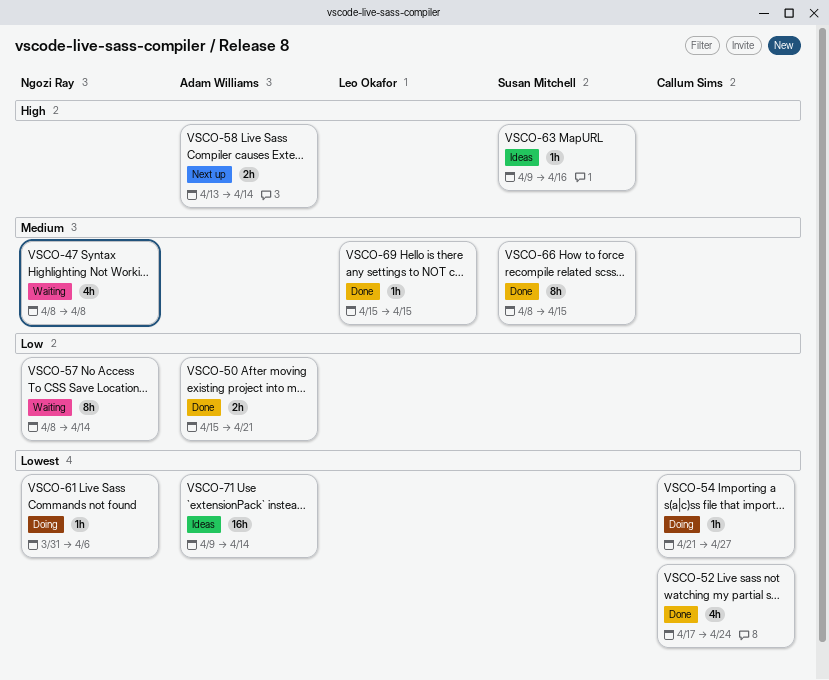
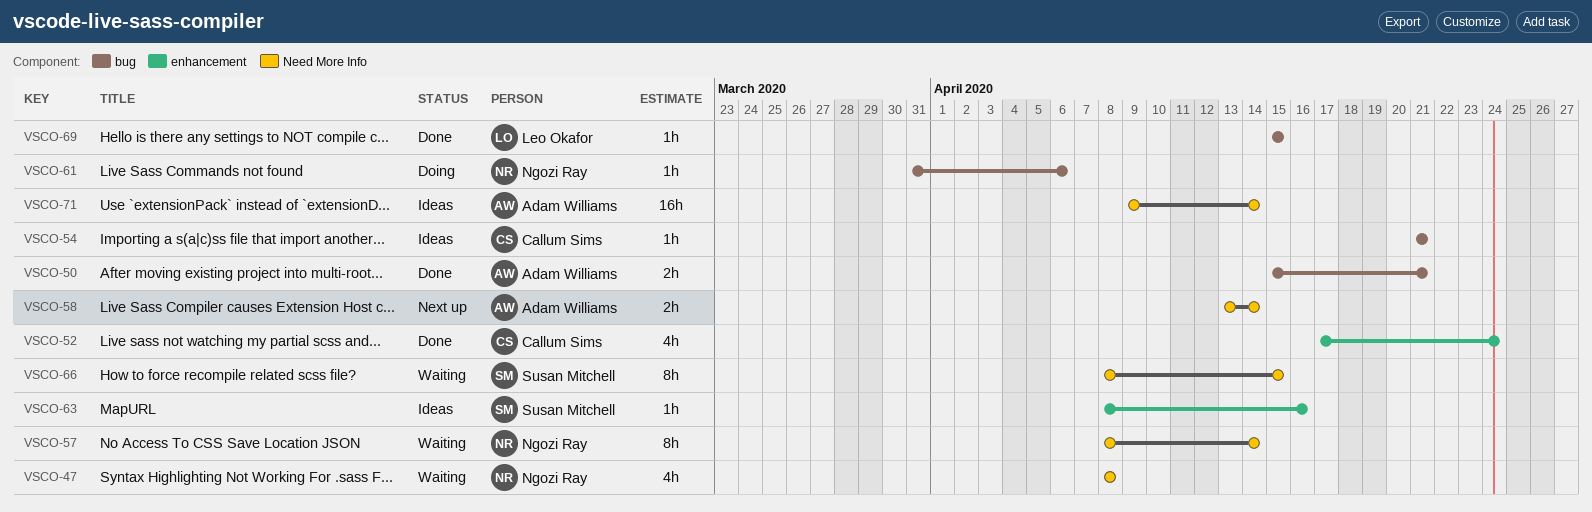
VSCO-54, status: Doing -> Ideas
VSCO-54, due: Apr 27 -> Apr 21
VSCO-63, start: Apr 9 -> Apr 8
VSCO-66, status: Done -> Waiting

